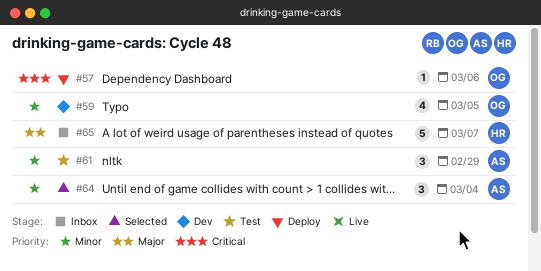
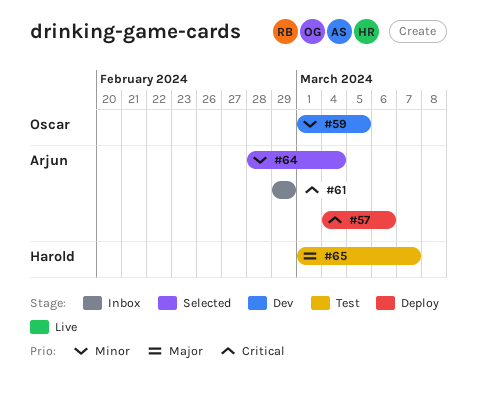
#57, owner: Oscar -> Arjun
#61, status: Test -> Inbox
#61, priority: Minor -> Critical
#65, status: Inbox -> Test

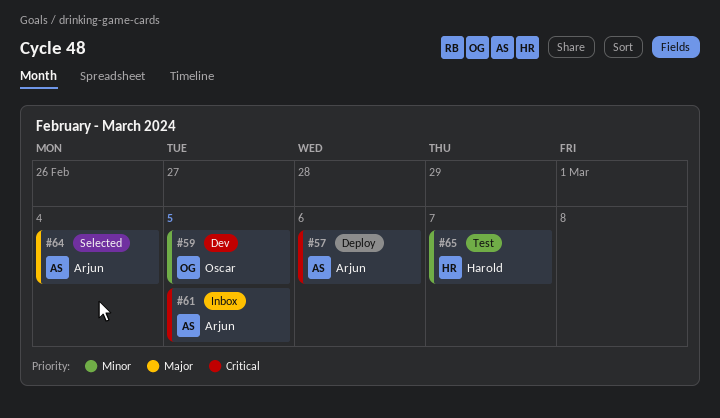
#61, due: Feb 29 -> Mar 5
#64, priority: Minor -> Major
#65, priority: Major -> Minor

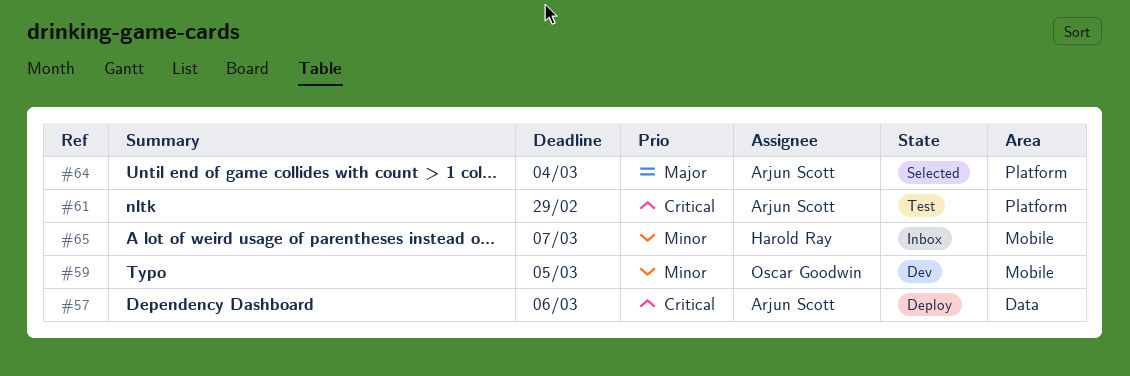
#61, status: Inbox -> Test
#61, due: Mar 5 -> Feb 29
#65, status: Test -> Inbox

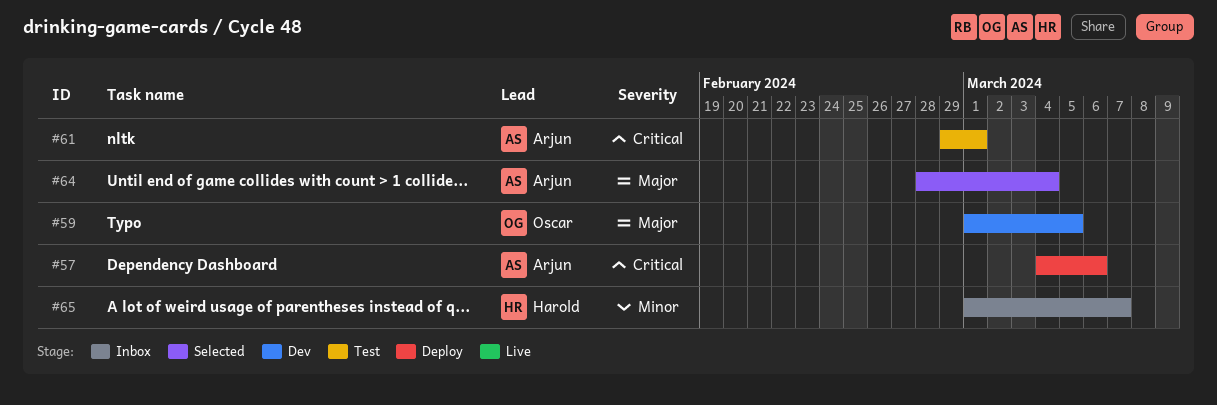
#59, priority: Minor -> Major
#61, due: Feb 29 -> Mar 1

